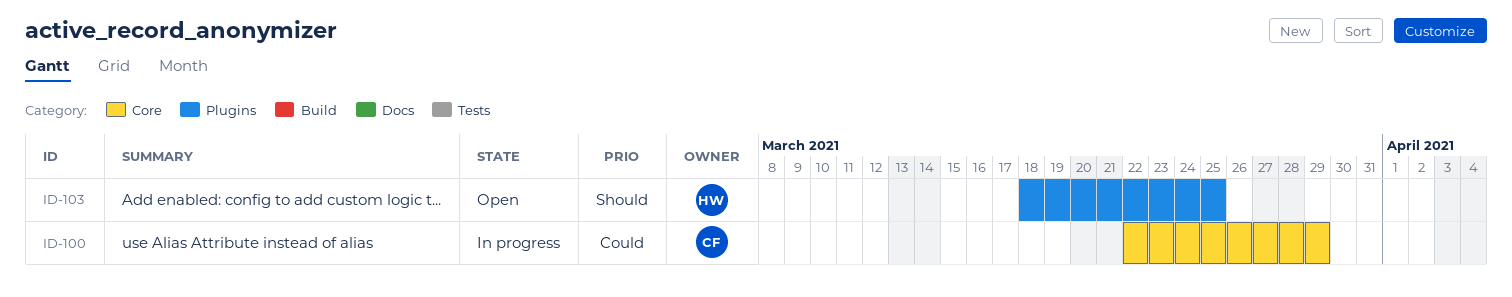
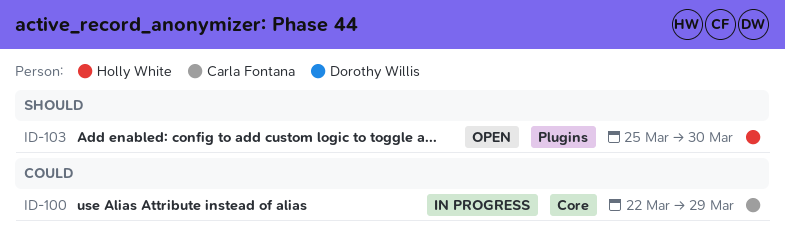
ID-103, start: Mar 18 -> Mar 25
ID-103, due: Mar 25 -> Mar 30

